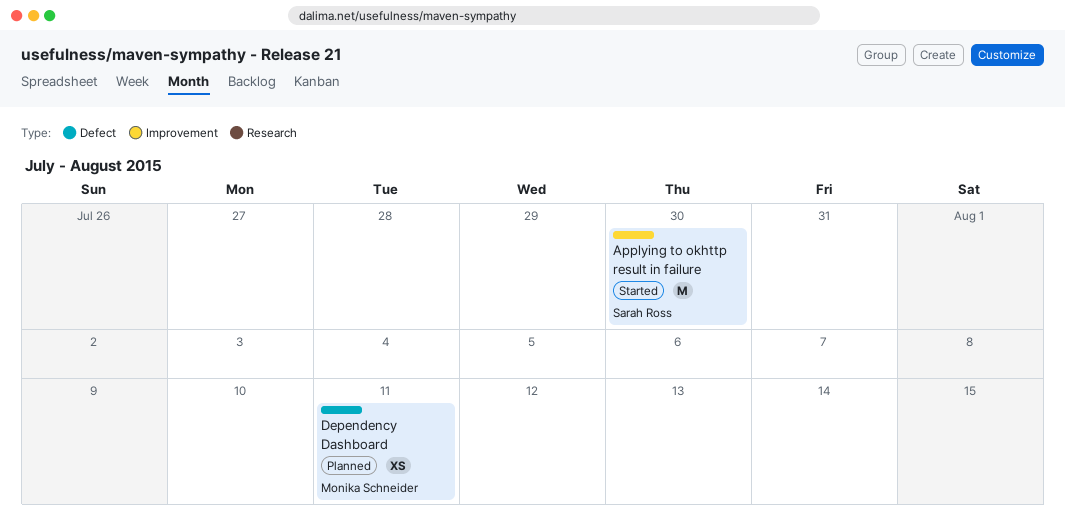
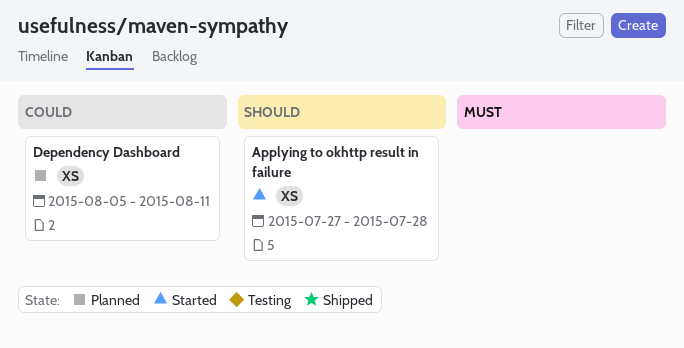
Applying to okhttp result in failure, estimate: M -> XS
Applying to okhttp result in failure, due: Jul 30 -> Jul 28

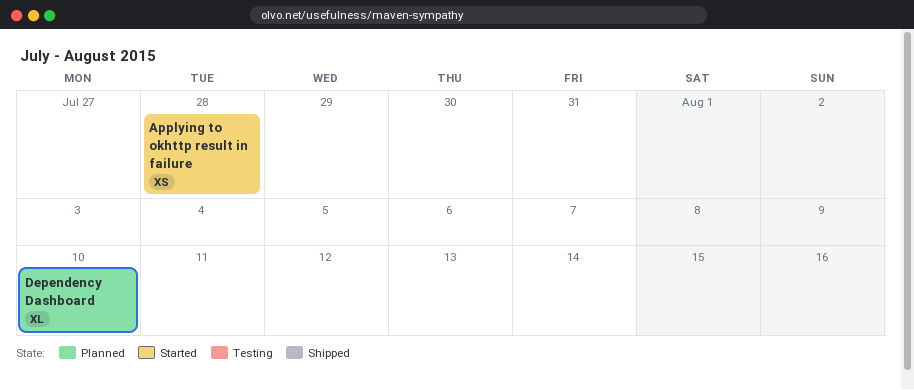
Dependency Dashboard, estimate: XS -> XL
Dependency Dashboard, due: Aug 11 -> Aug 10

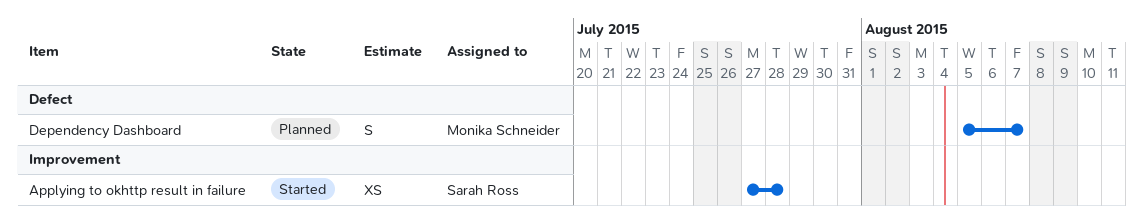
Dependency Dashboard, estimate: XL -> S
Dependency Dashboard, due: Aug 10 -> Aug 7

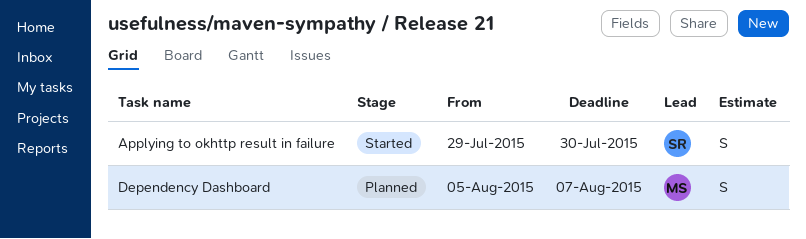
Applying to okhttp result in failure, estimate: XS -> S
Applying to okhttp result in failure, start: Jul 27 -> Jul 29
Applying to okhttp result in failure, due: Jul 28 -> Jul 30

